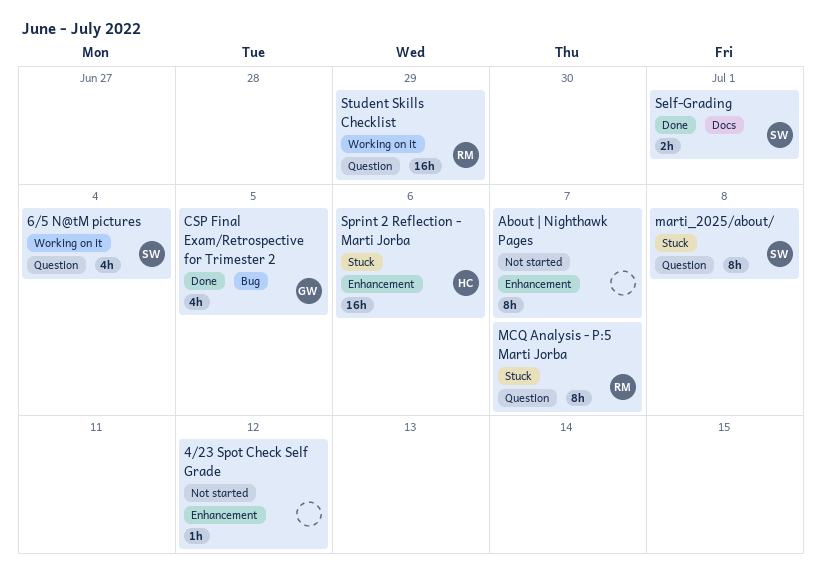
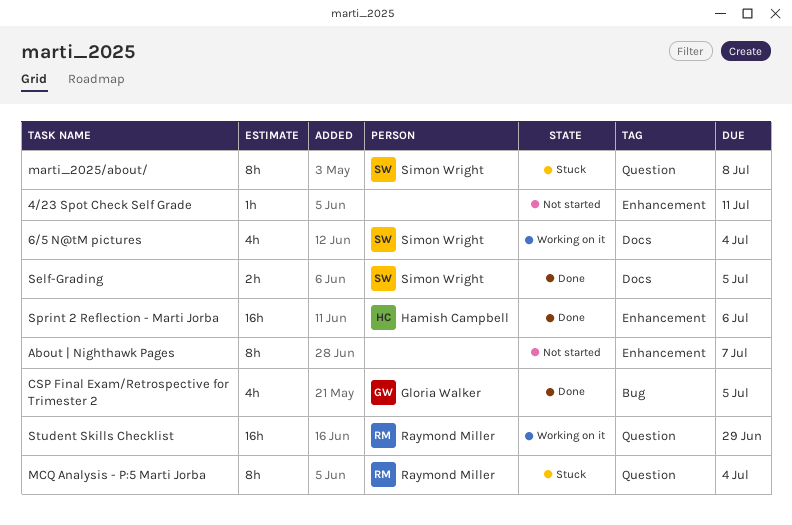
4/23 Spot Check Self Grade, due: Jul 12 -> Jul 11
6/5 N@tM pictures, label: Question -> Docs
MCQ Analysis - P:5 Marti Jorba, due: Jul 7 -> Jul 4
Self-Grading, due: Jul 1 -> Jul 5
Sprint 2 Reflection - Marti Jorba, status: Stuck -> Done

